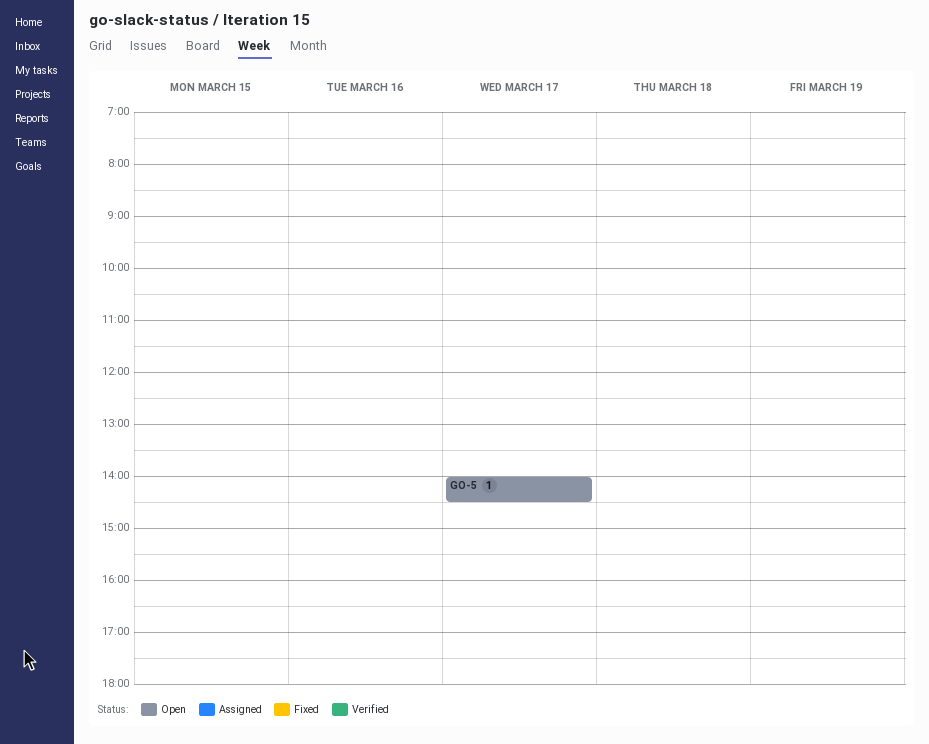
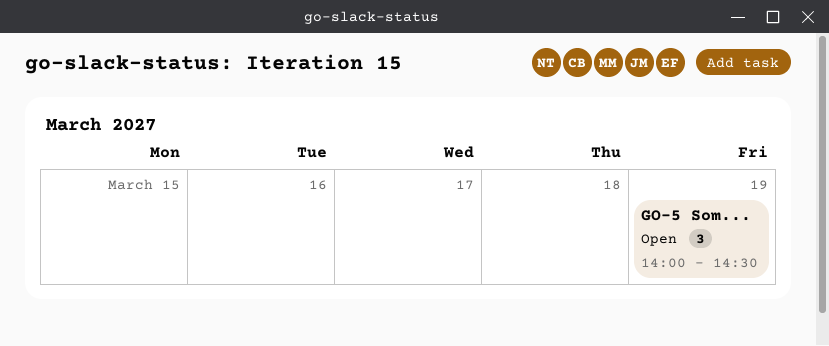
GO-5, estimate: 1 -> 3
GO-5, day: Mar 17 -> Mar 19

